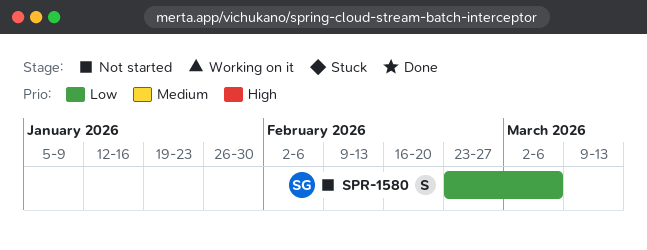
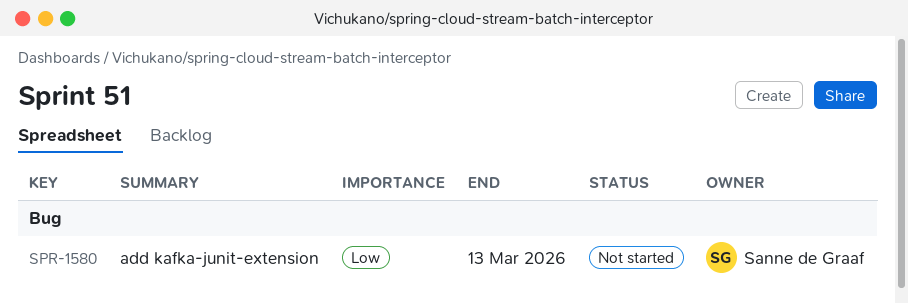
SPR-1580, due: Mar 6 -> Mar 13

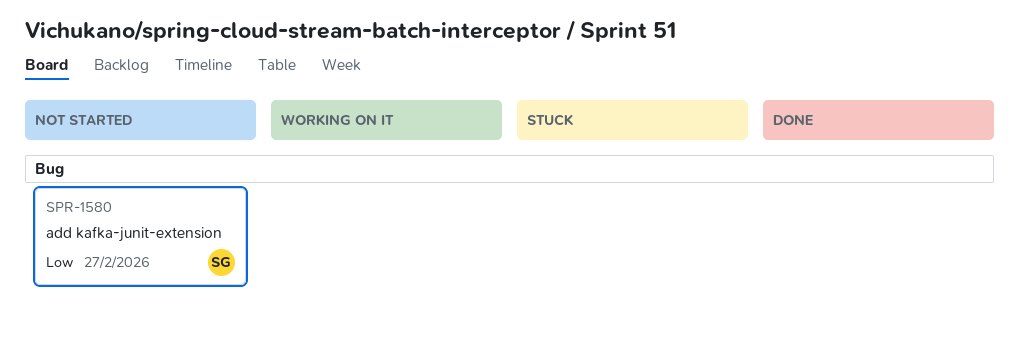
SPR-1580, due: Mar 13 -> Feb 27

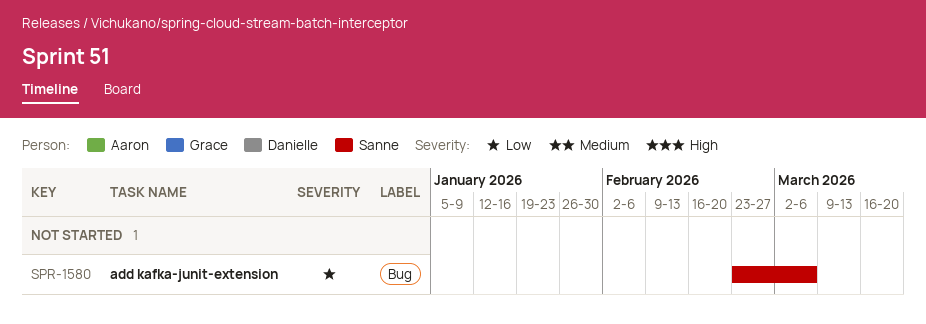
SPR-1580, due: Feb 27 -> Mar 6

